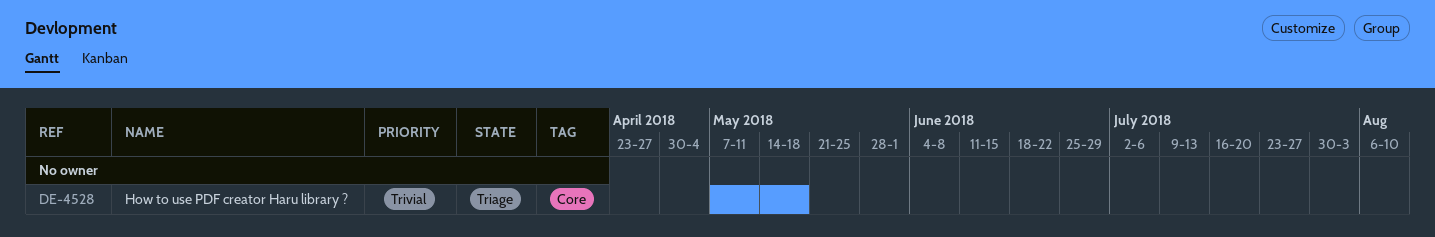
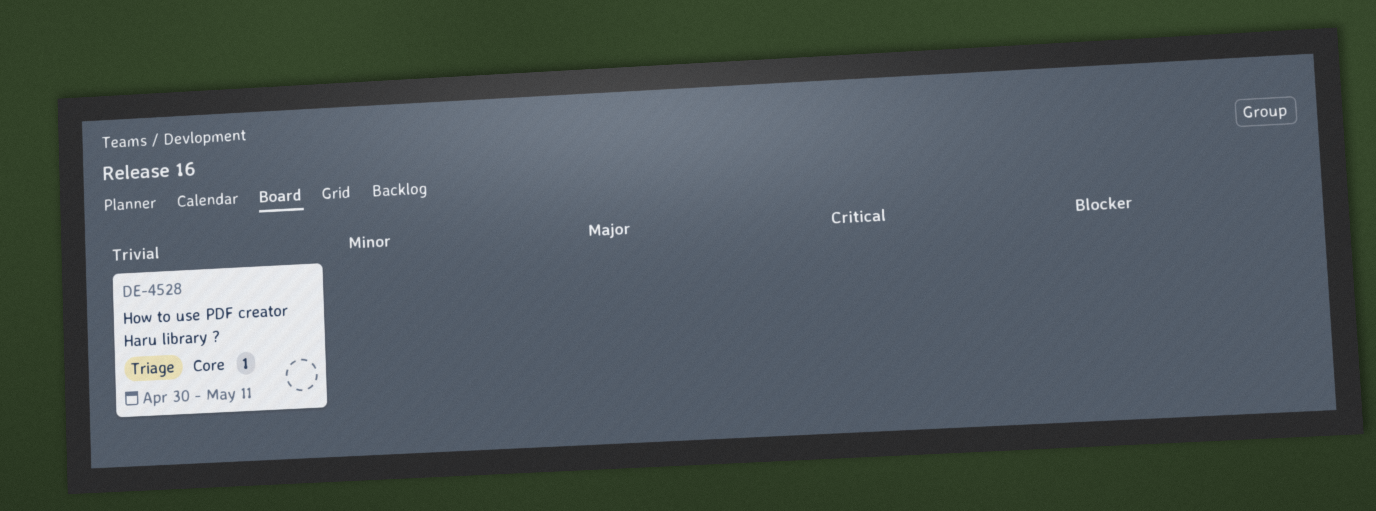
DE-4528, start: May 7 -> Apr 30
DE-4528, due: May 18 -> May 11

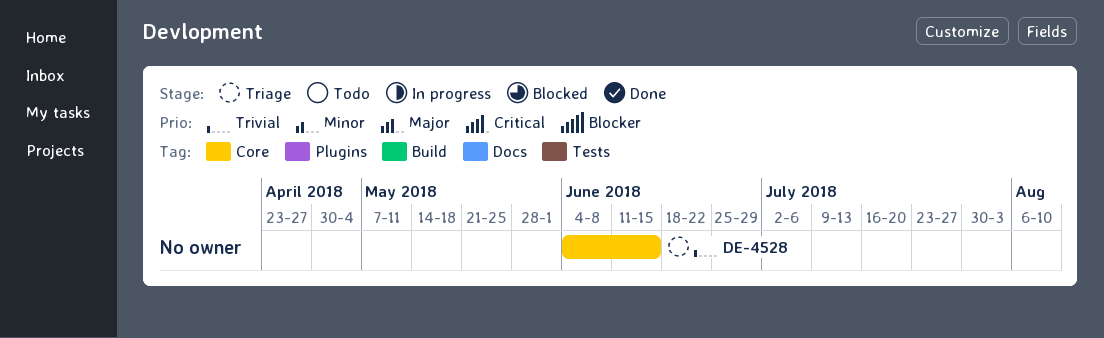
DE-4528, start: Apr 30 -> Jun 4
DE-4528, due: May 11 -> Jun 15

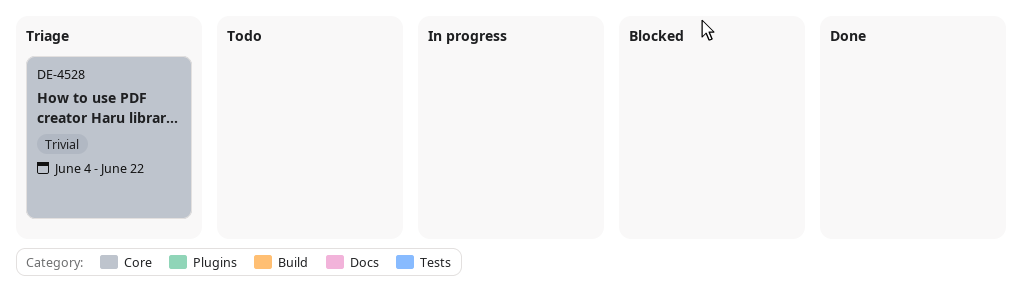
DE-4528, due: Jun 15 -> Jun 22

